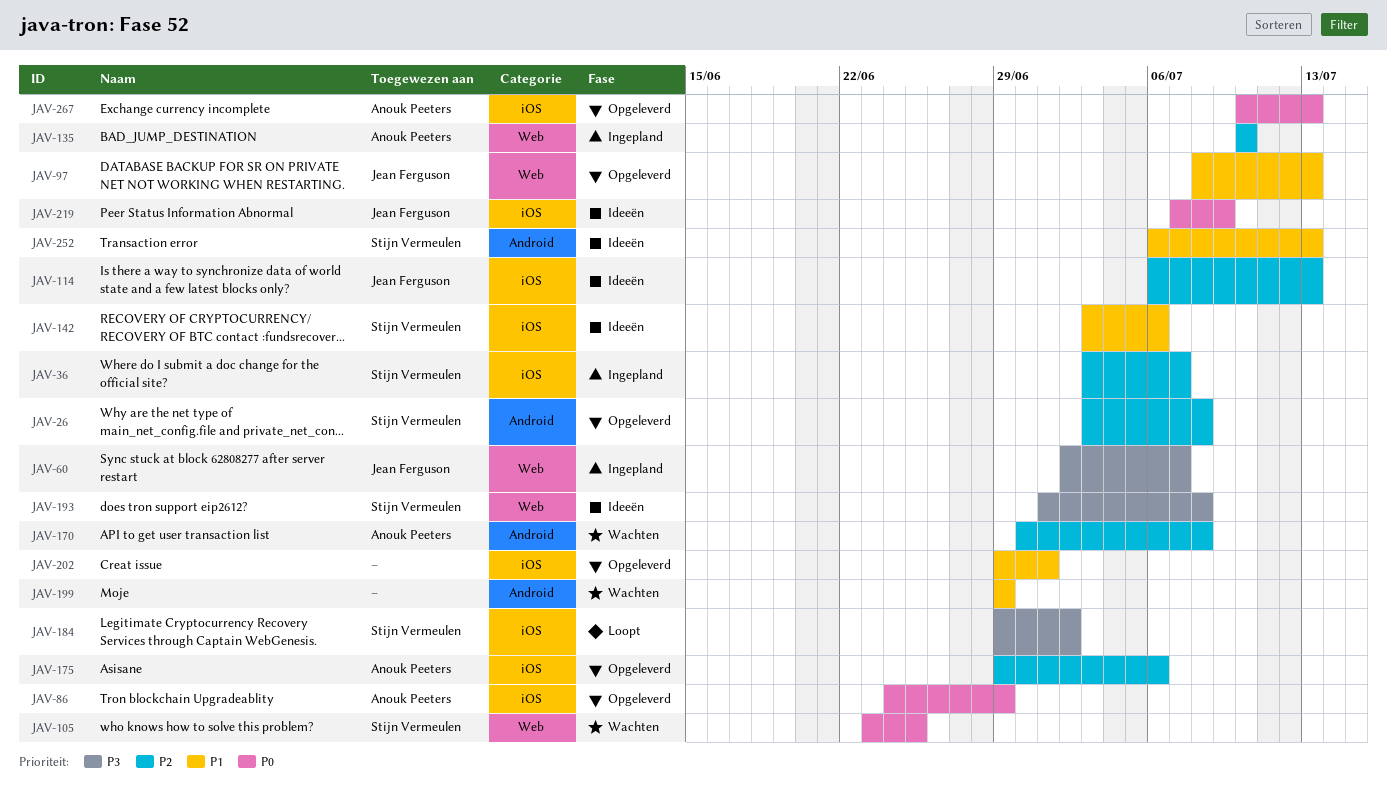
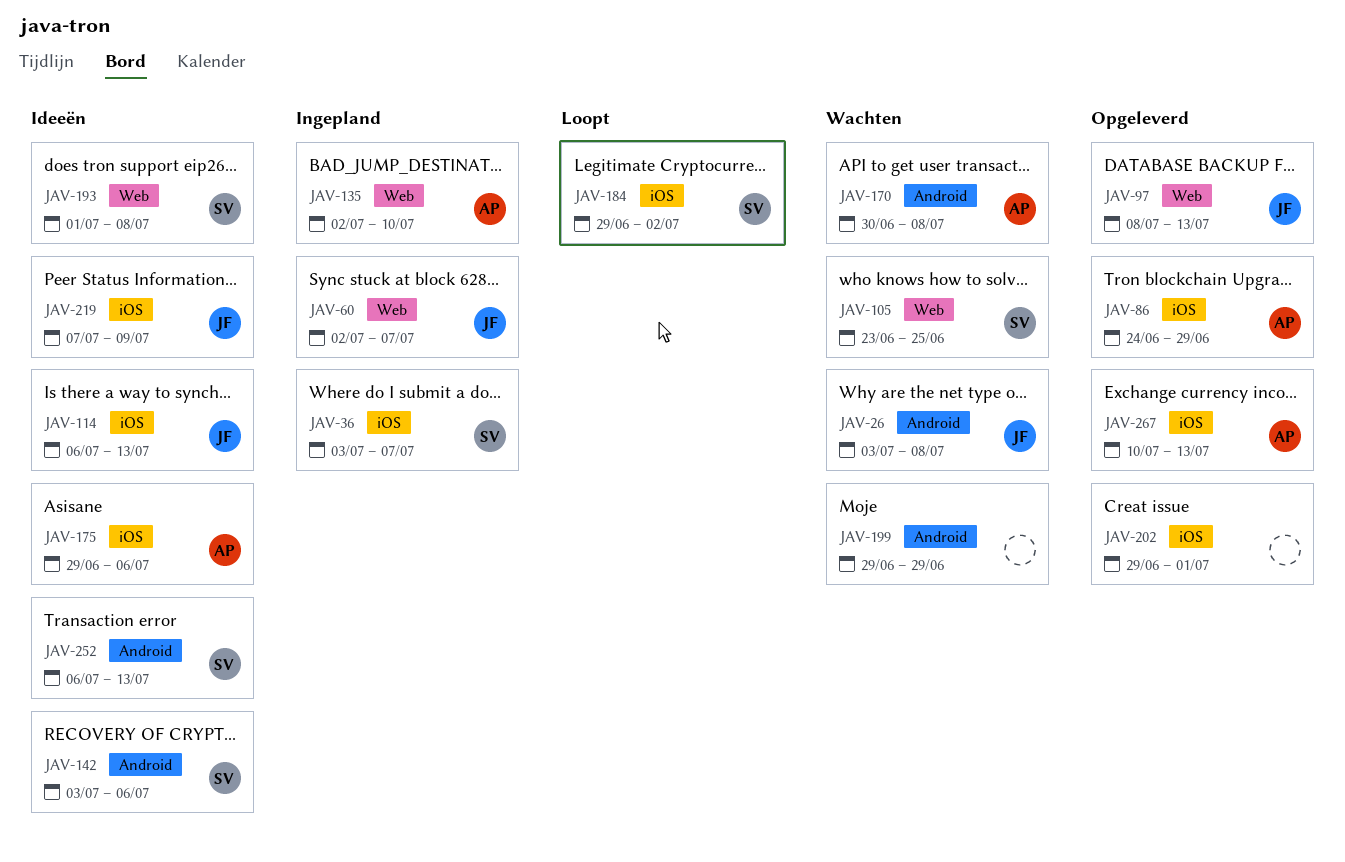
JAV-26, status: Opgeleverd -> Wachten
JAV-26, owner: Stijn Vermeulen -> Jean Ferguson
JAV-135, start: Jul 10 -> Jul 2
JAV-142, label: iOS -> Android
JAV-175, status: Opgeleverd -> Ideeën

